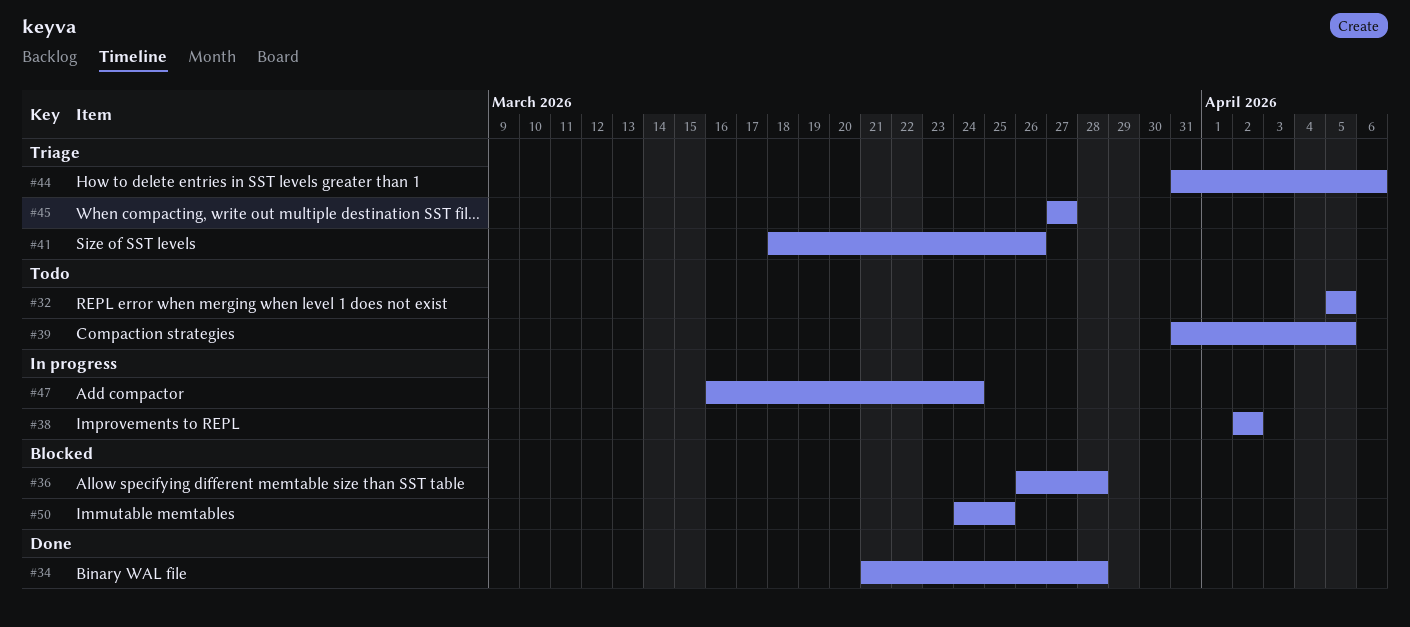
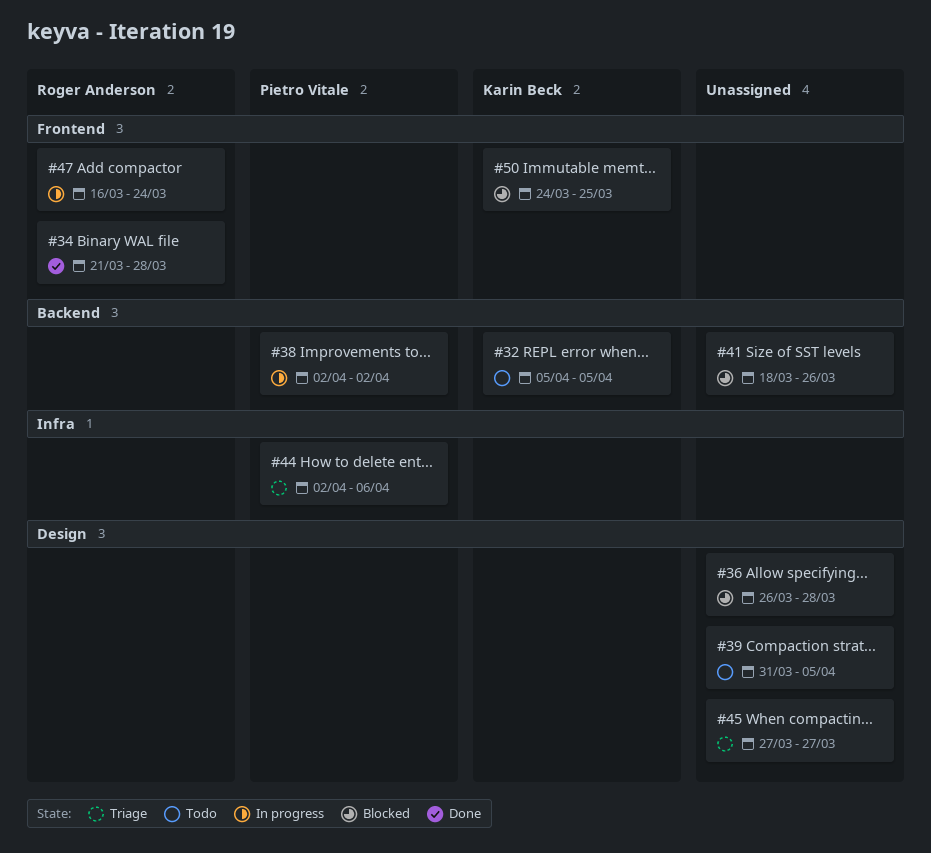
#41, status: Triage -> Blocked
#44, start: Mar 31 -> Apr 2

